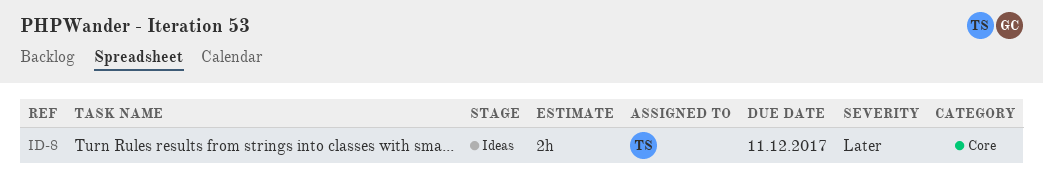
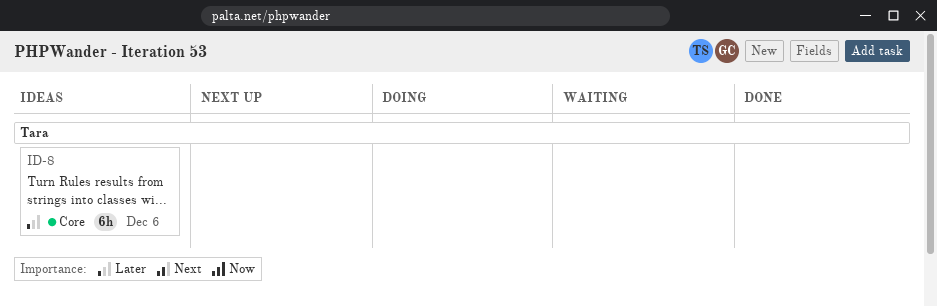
ID-8, estimate: 2h -> 6h
ID-8, due: Dec 11 -> Dec 6

